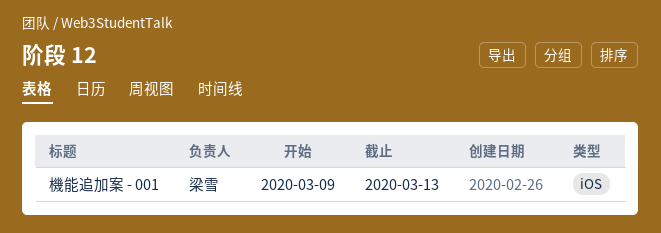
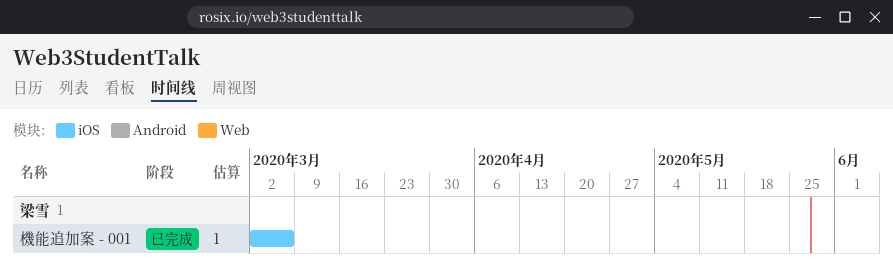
機能追加案 - 001, start: Mar 9 -> Mar 2
機能追加案 - 001, due: Mar 13 -> Mar 6

